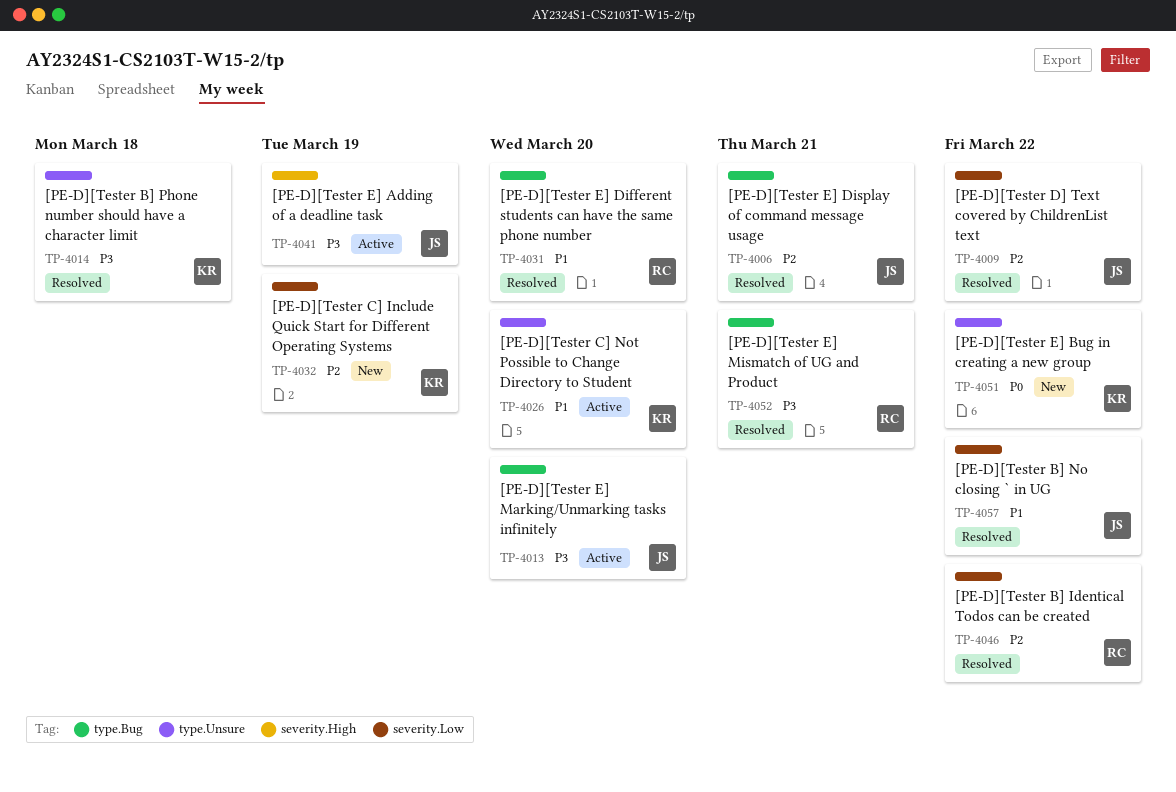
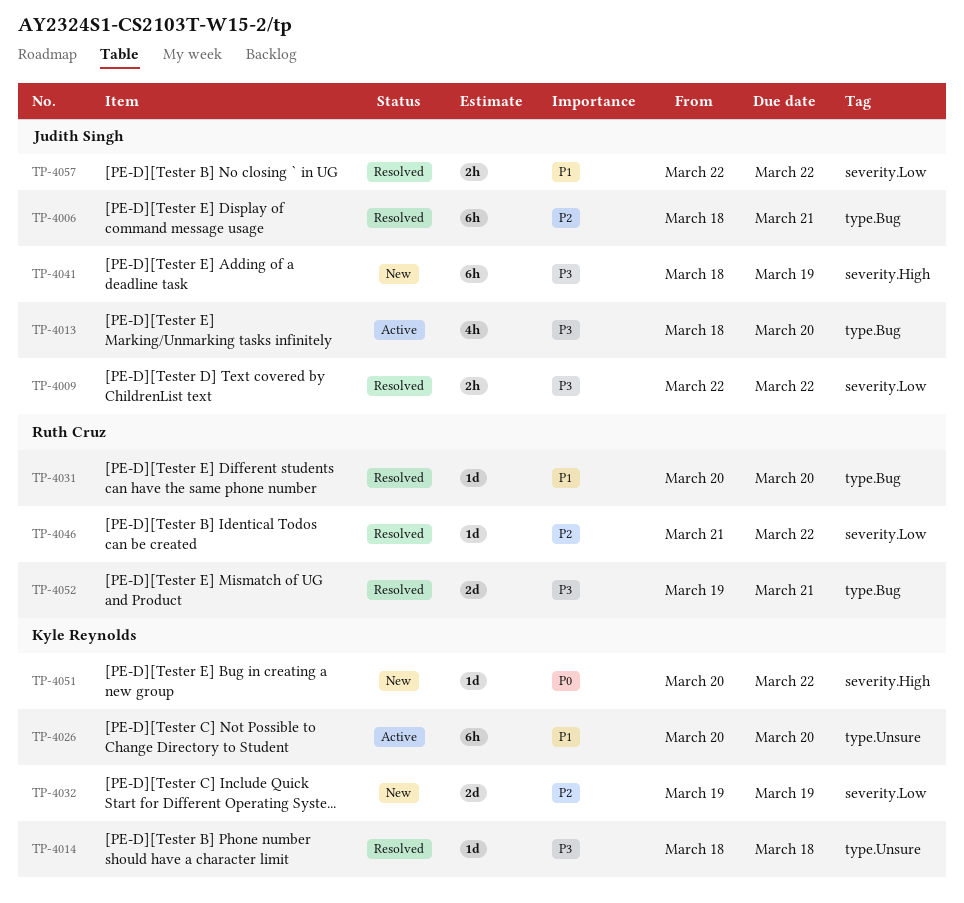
TP-4009, priority: P2 -> P3
TP-4041, status: Active -> New
TP-4051, label: type.Unsure -> severity.High

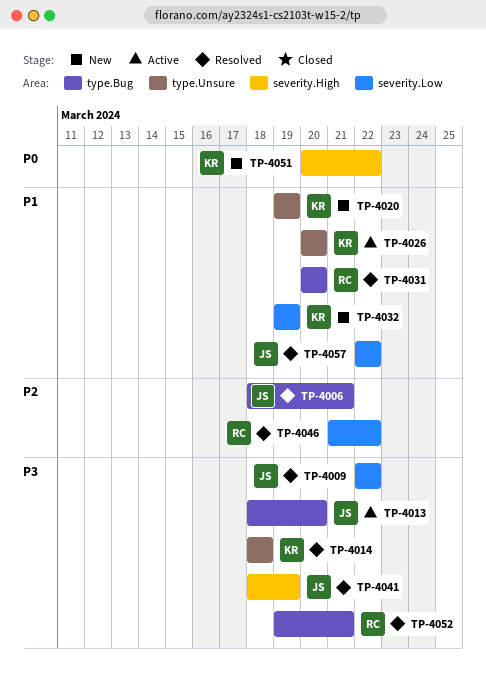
TP-4020: none -> present
TP-4032, priority: P2 -> P1
TP-4041, status: New -> Resolved

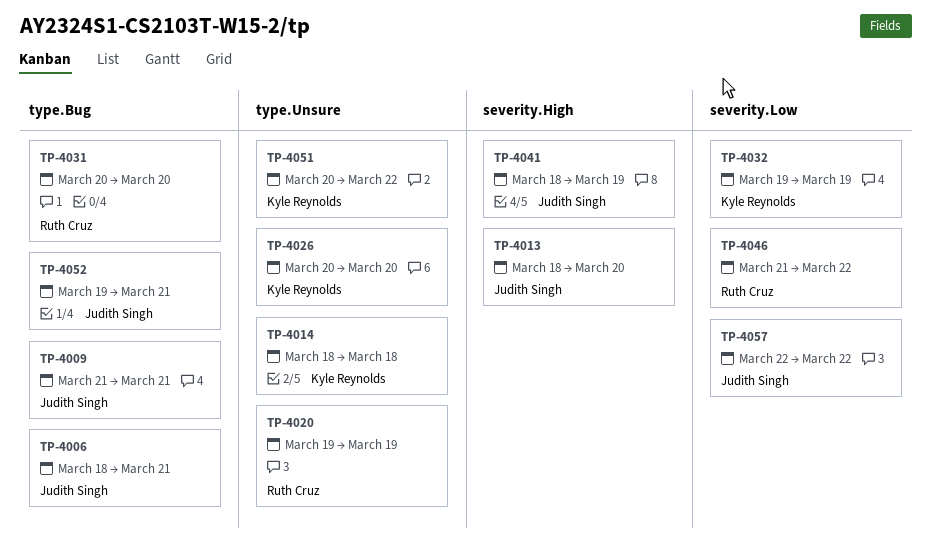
TP-4009, label: severity.Low -> type.Bug
TP-4009, start: Mar 22 -> Mar 21
TP-4009, due: Mar 22 -> Mar 21
TP-4013, label: type.Bug -> severity.High
TP-4020, owner: Kyle Reynolds -> Ruth Cruz
TP-4051, label: severity.High -> type.Unsure
TP-4052, owner: Ruth Cruz -> Judith Singh

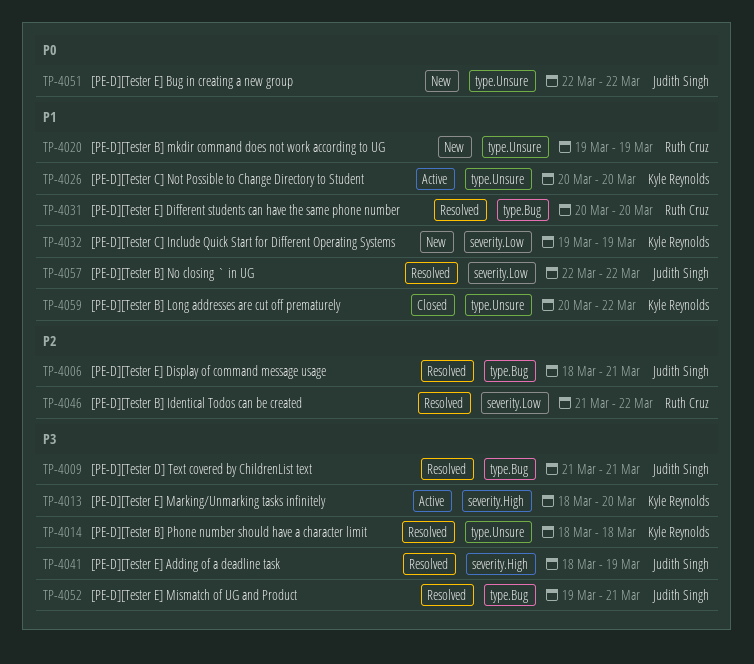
TP-4013, owner: Judith Singh -> Kyle Reynolds
TP-4051, owner: Kyle Reynolds -> Judith Singh
TP-4051, start: Mar 20 -> Mar 22
TP-4059: none -> present

